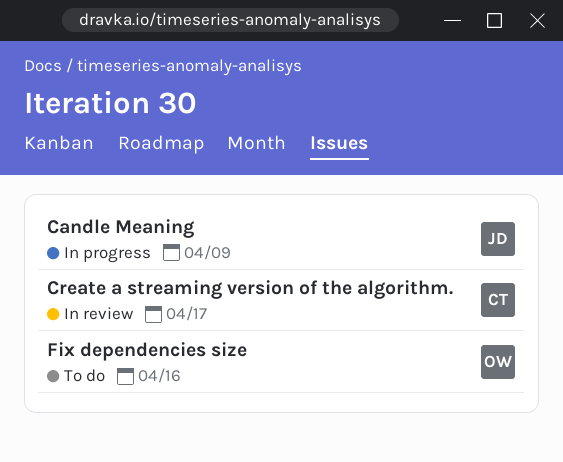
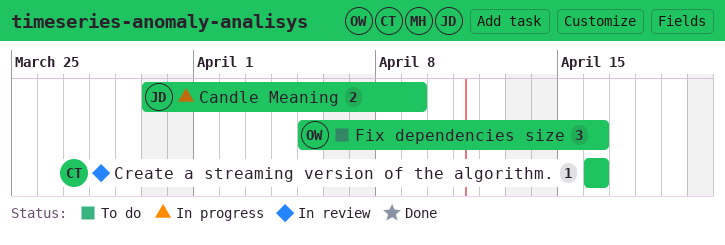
Create a streaming version of the algorithm., due: Apr 17 -> Apr 16

